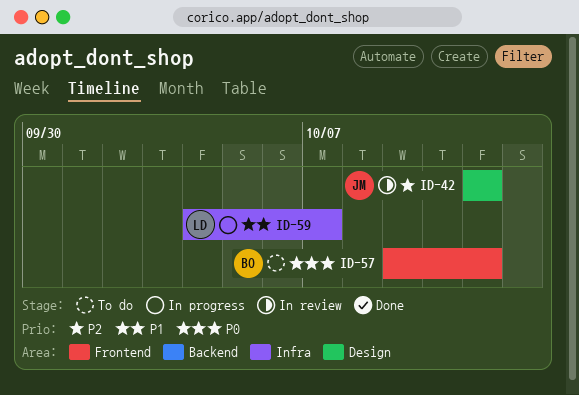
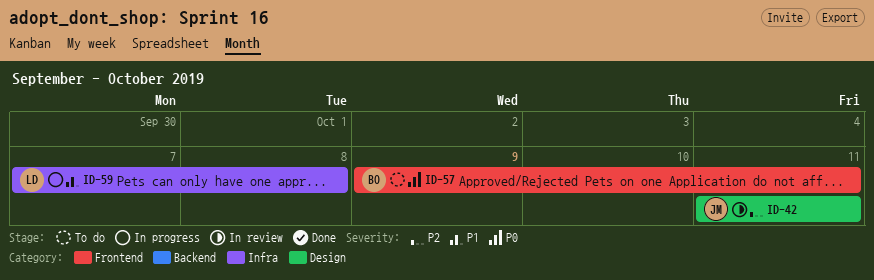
ID-59, start: Oct 4 -> Oct 7
ID-59, due: Oct 7 -> Oct 8

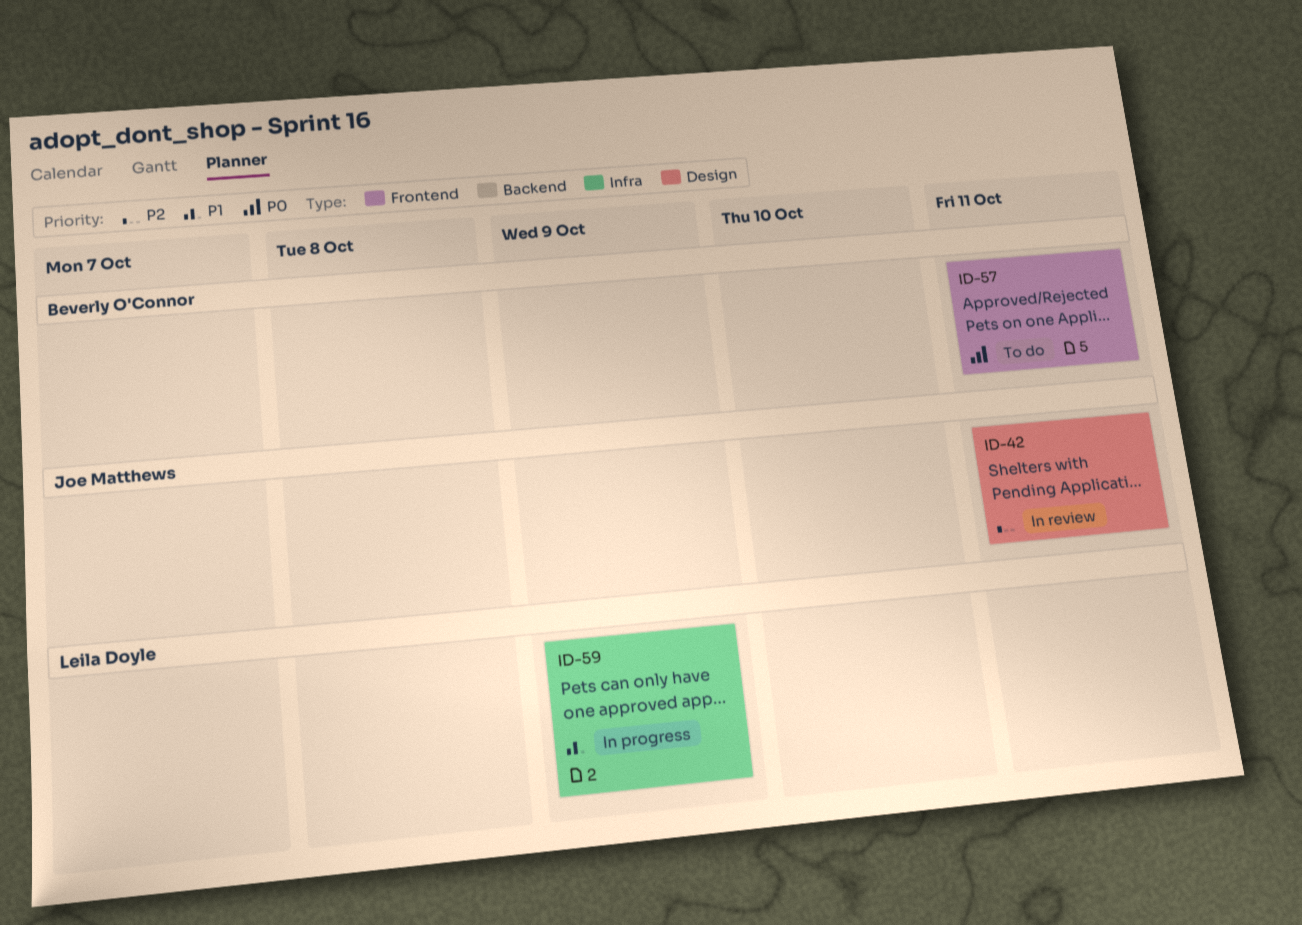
ID-59, due: Oct 8 -> Oct 9

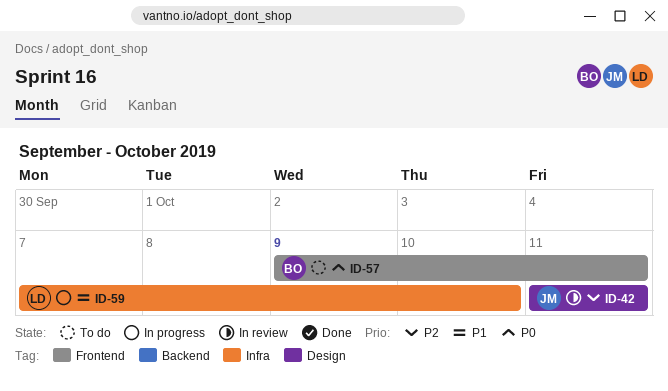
ID-59, due: Oct 9 -> Oct 10

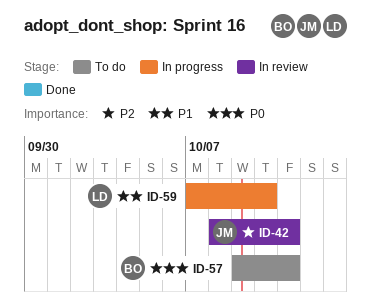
ID-42, start: Oct 11 -> Oct 8

